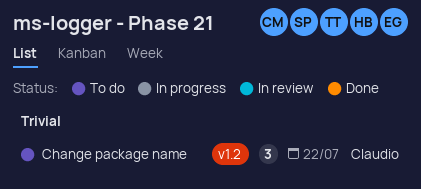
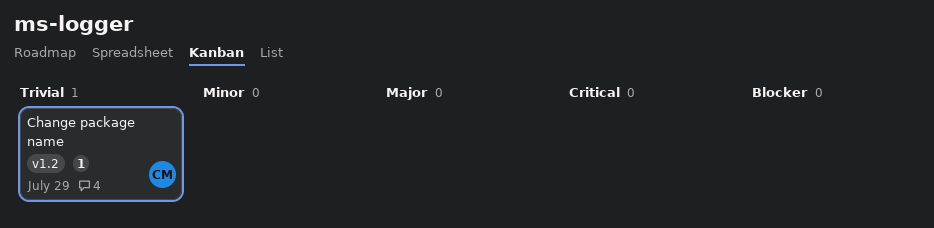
Change package name, estimate: 3 -> 1
Change package name, due: Jul 22 -> Jul 29

